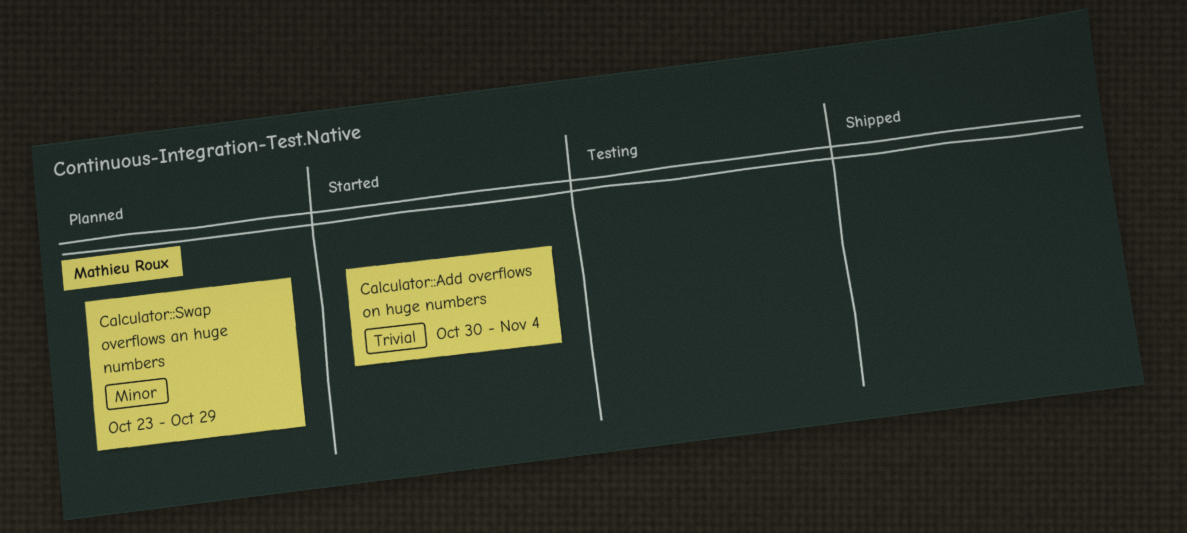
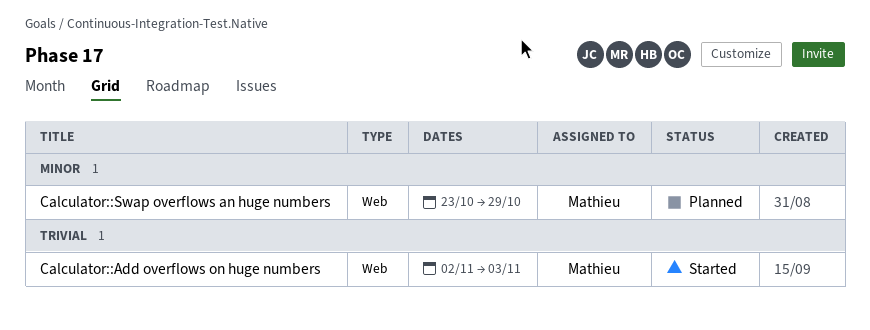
Calculator::Add overflows on huge numbers, start: Oct 30 -> Nov 2
Calculator::Add overflows on huge numbers, due: Nov 4 -> Nov 3

